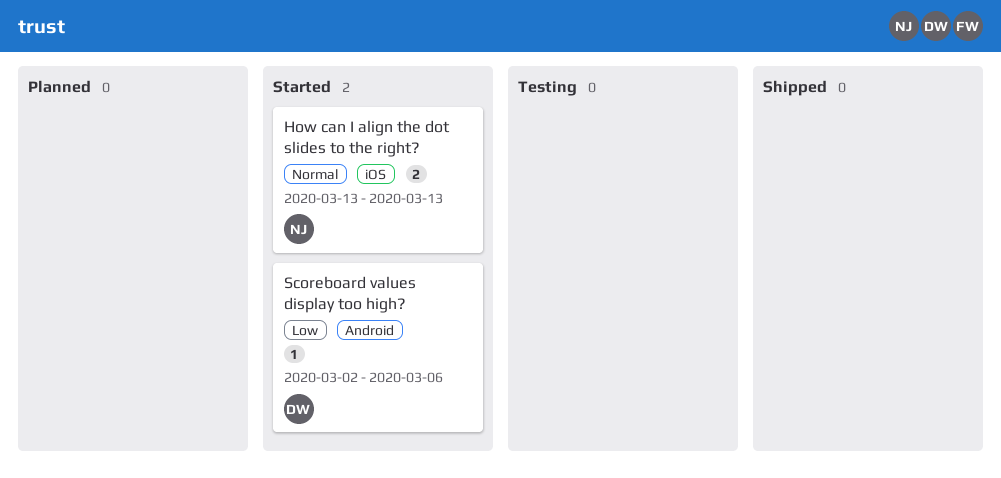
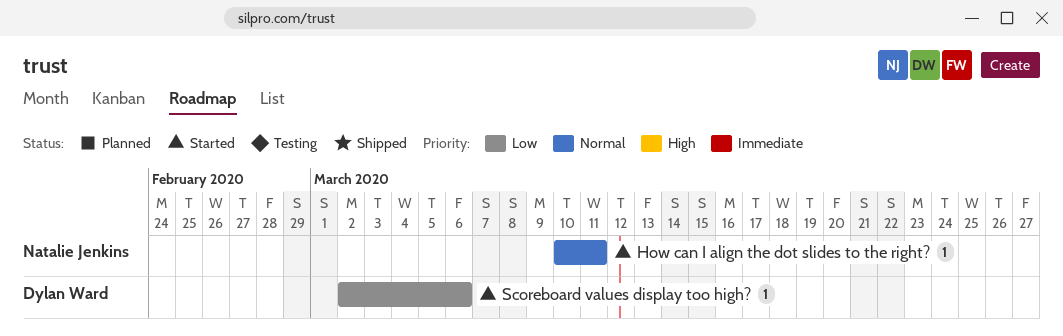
How can I align the dot slides to the right?, estimate: 2 -> 1
How can I align the dot slides to the right?, start: Mar 13 -> Mar 10
How can I align the dot slides to the right?, due: Mar 13 -> Mar 11

